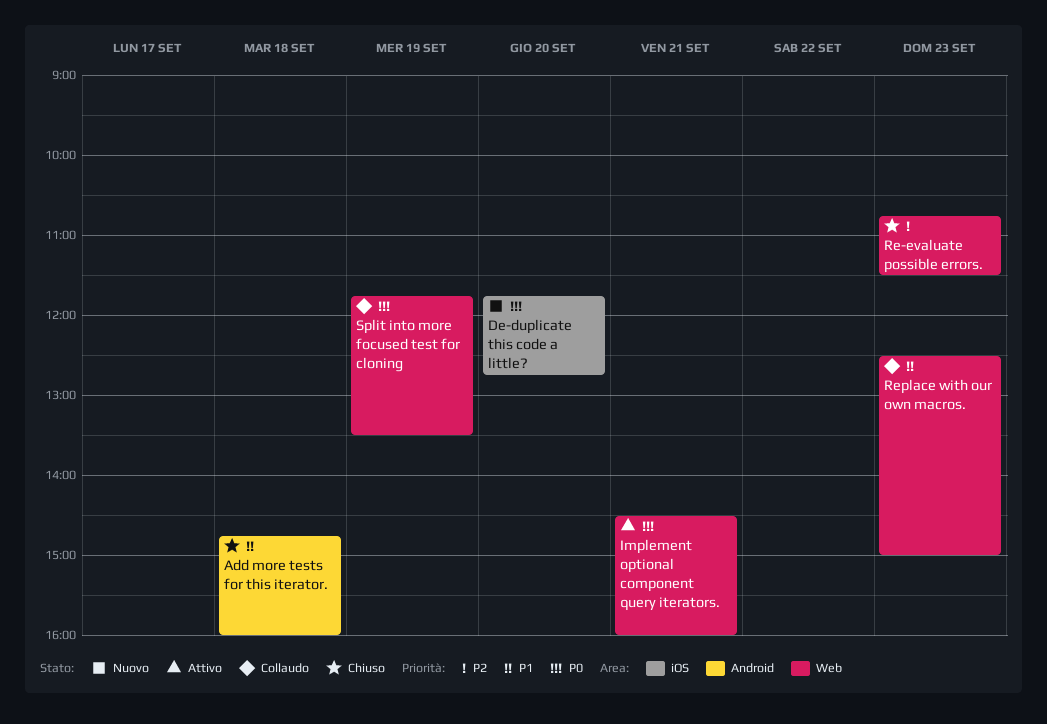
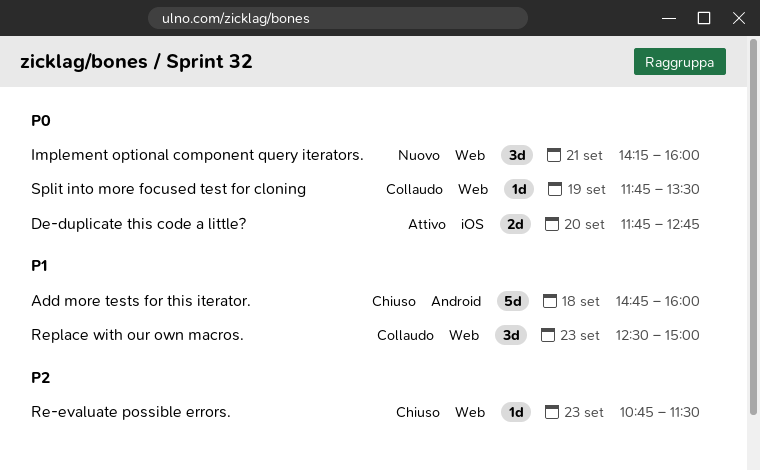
De-duplicate this code a little?, status: Nuovo -> Attivo
Implement optional component query iterators., status: Attivo -> Nuovo
Implement optional component query iterators., begins: 14:30 -> 14:15

